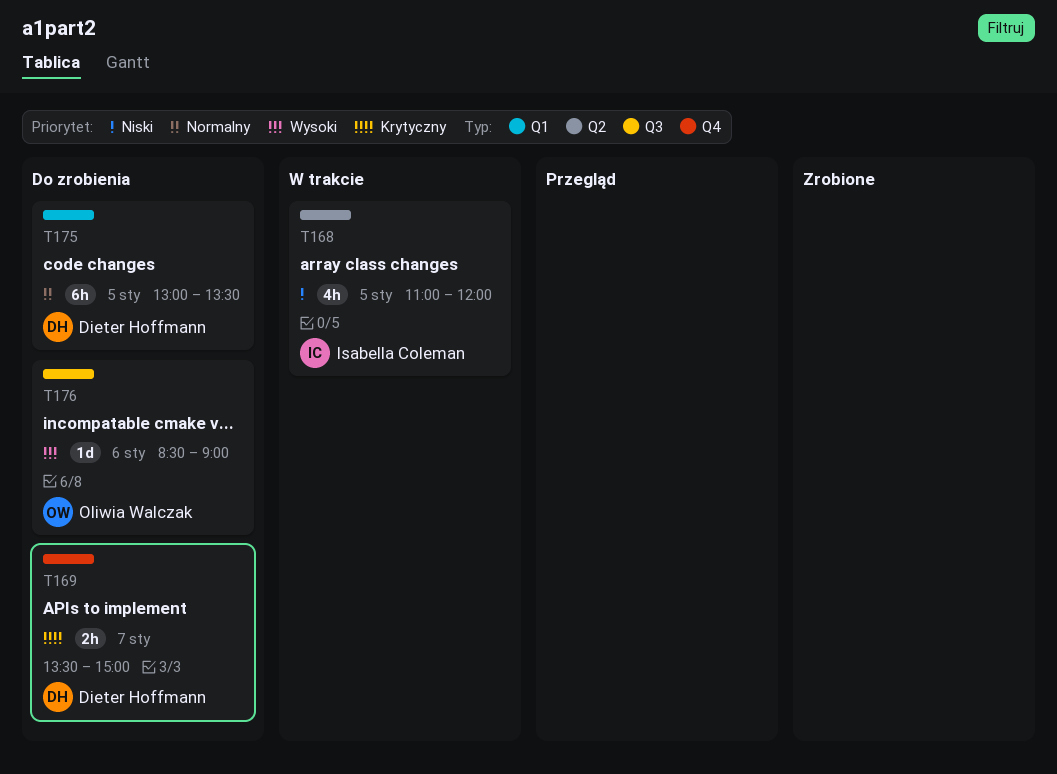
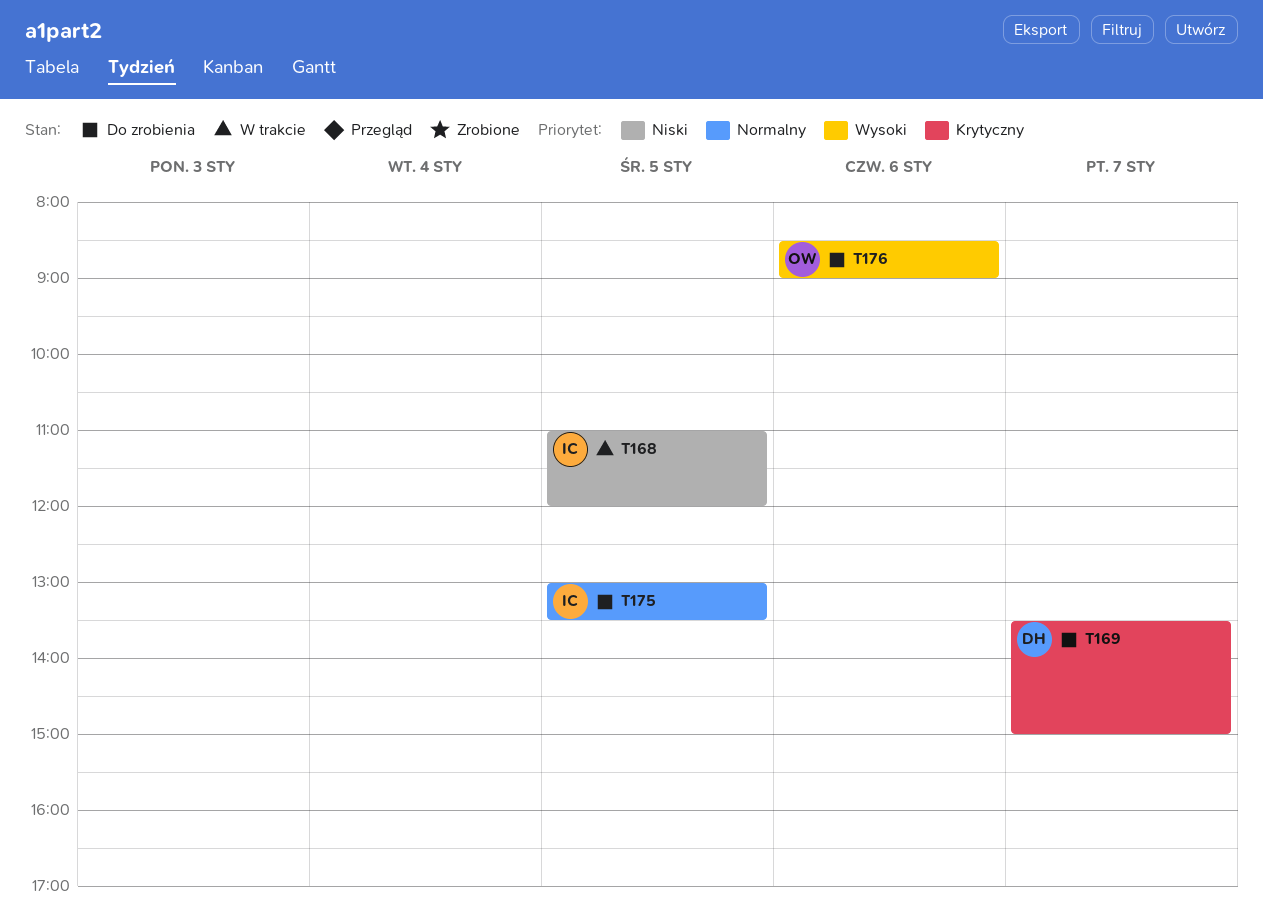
T175, owner: Dieter Hoffmann -> Isabella Coleman

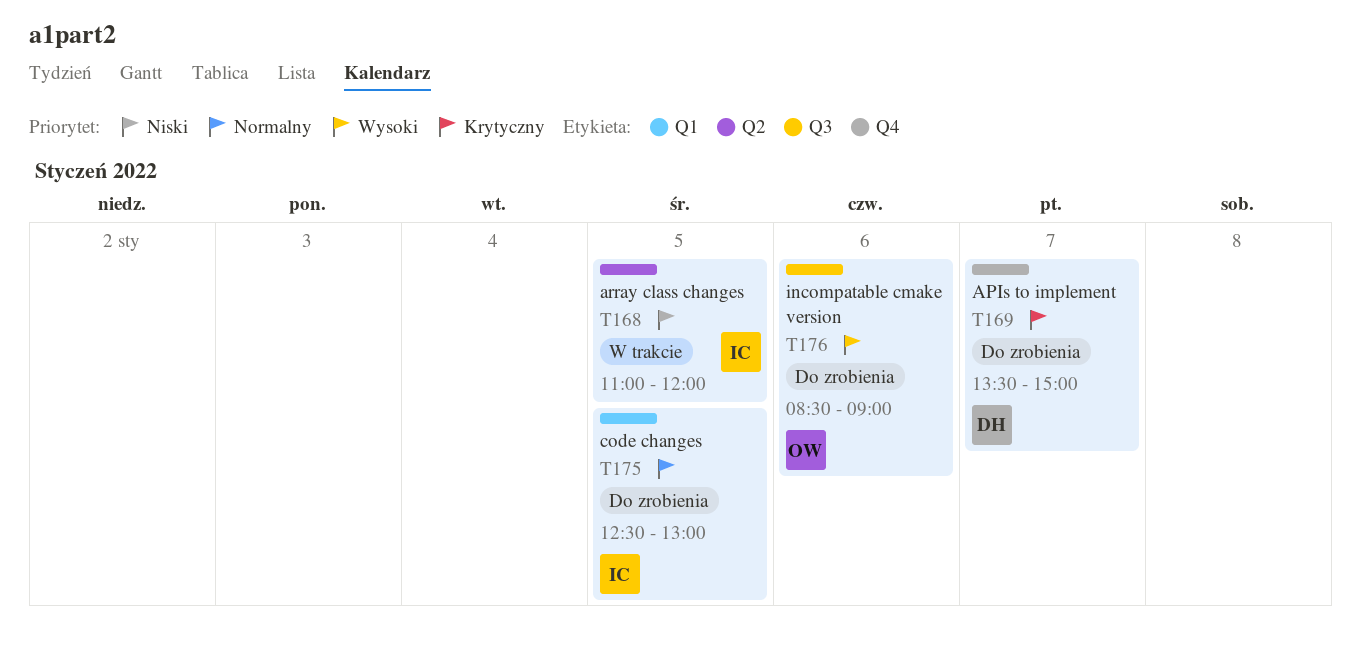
T175, begins: 13:00 -> 12:30
T175, ends: 13:30 -> 13:00

